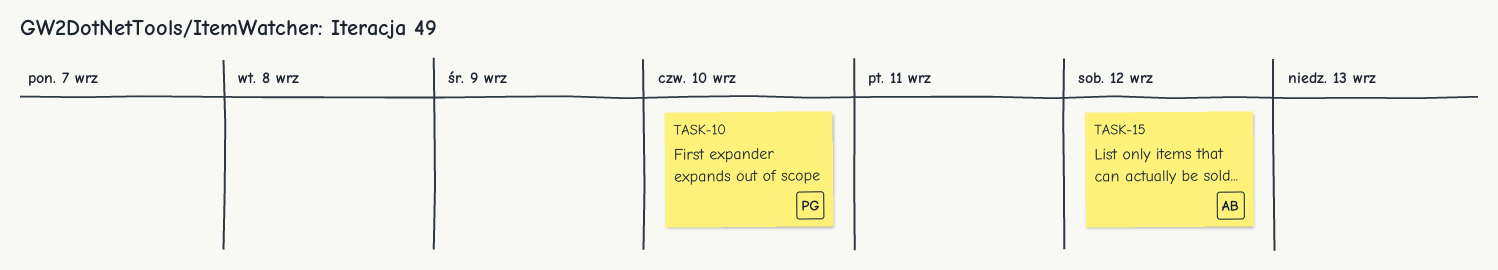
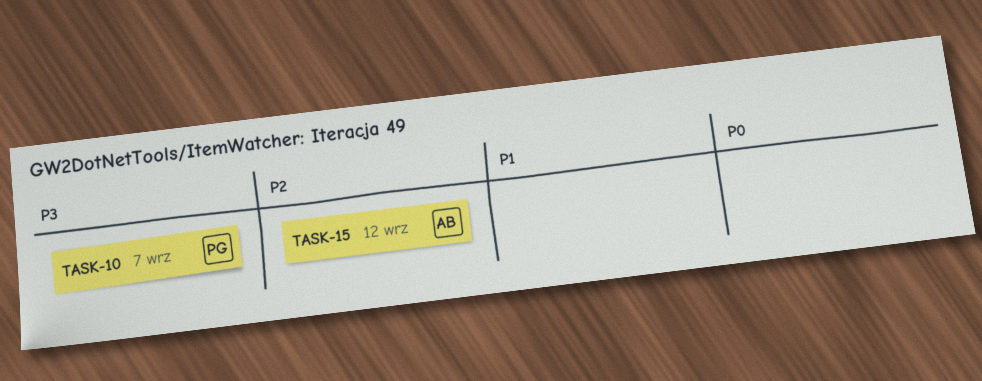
TASK-10, due: Sep 10 -> Sep 7

